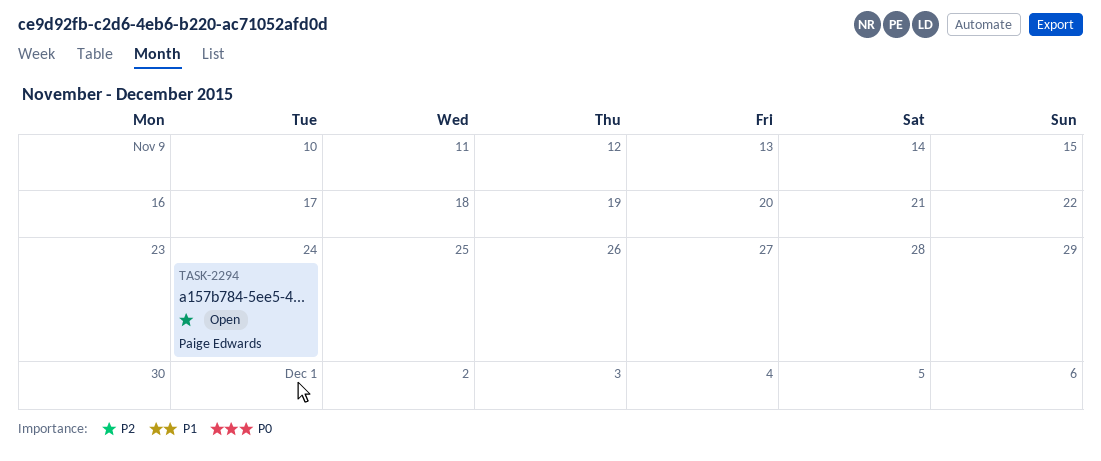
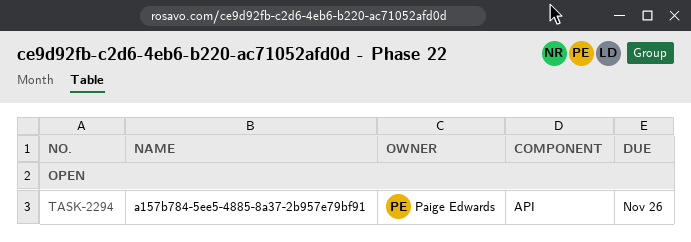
TASK-2294, due: Nov 24 -> Nov 26

